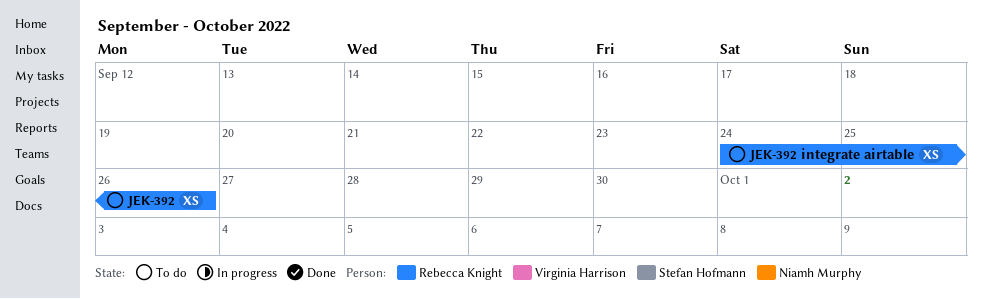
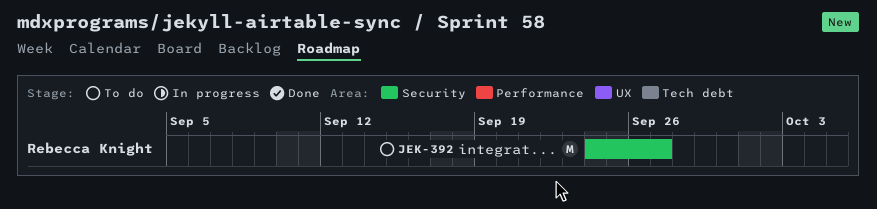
JEK-392, estimate: XS -> M
JEK-392, due: Sep 26 -> Sep 27

